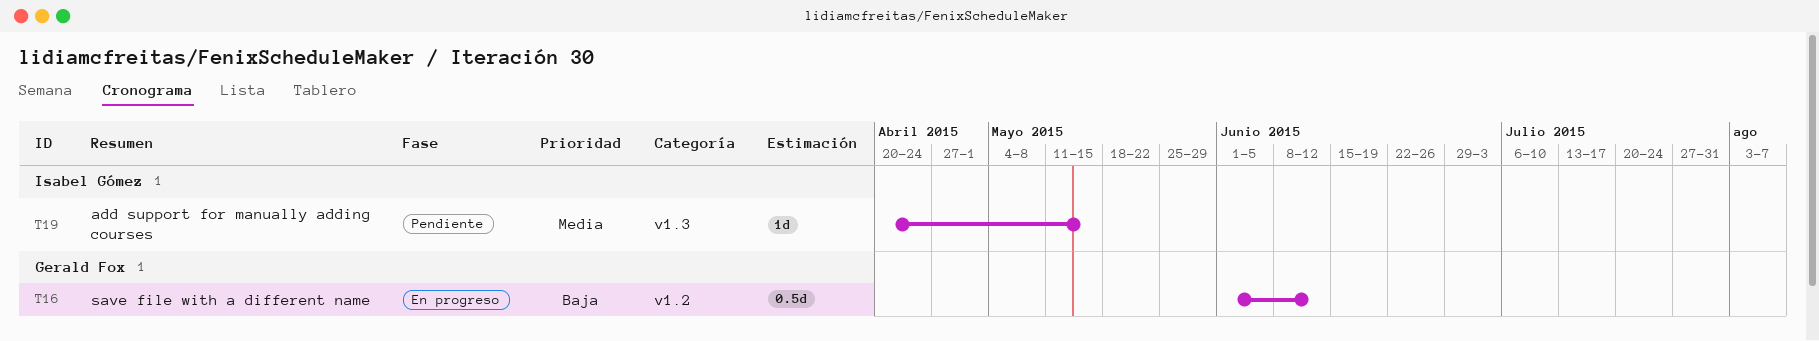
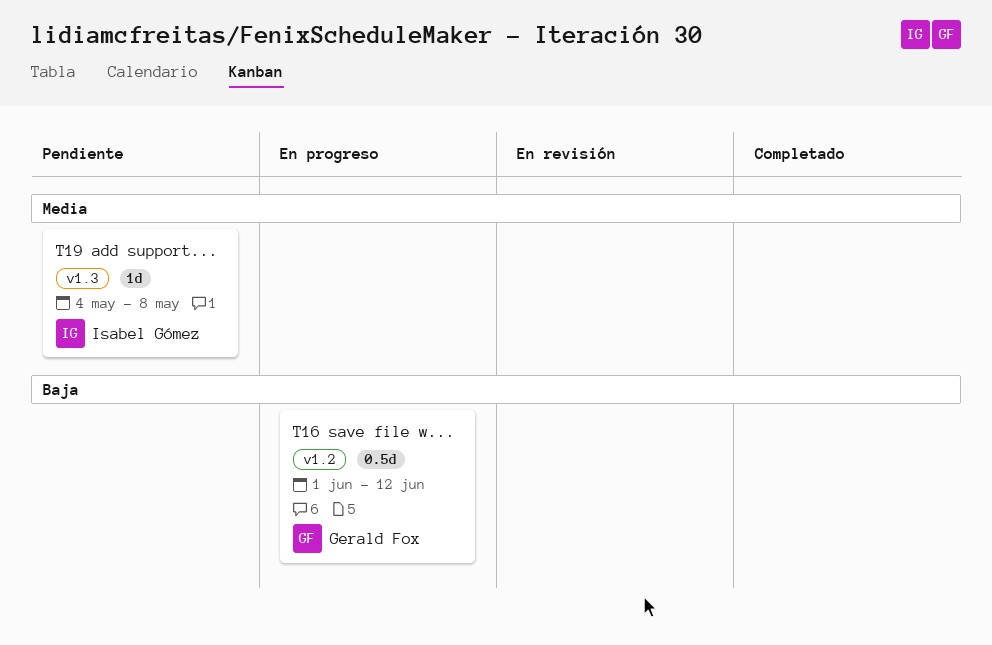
T19, start: Apr 20 -> May 4
T19, due: May 15 -> May 8

